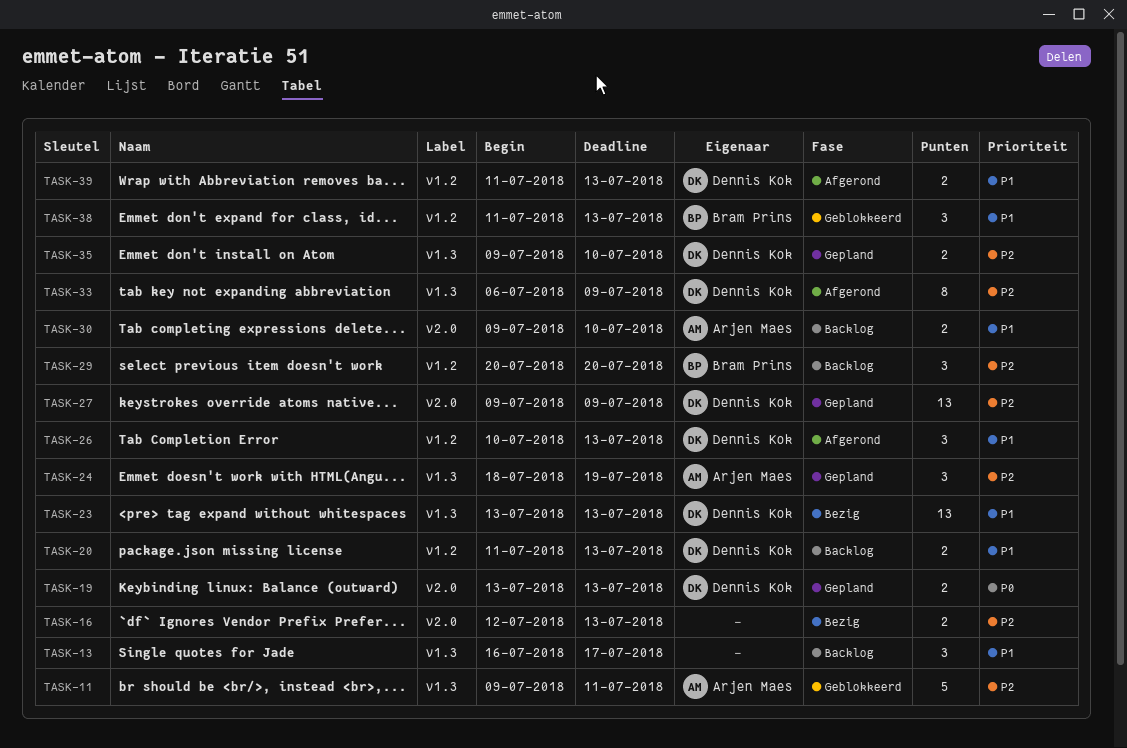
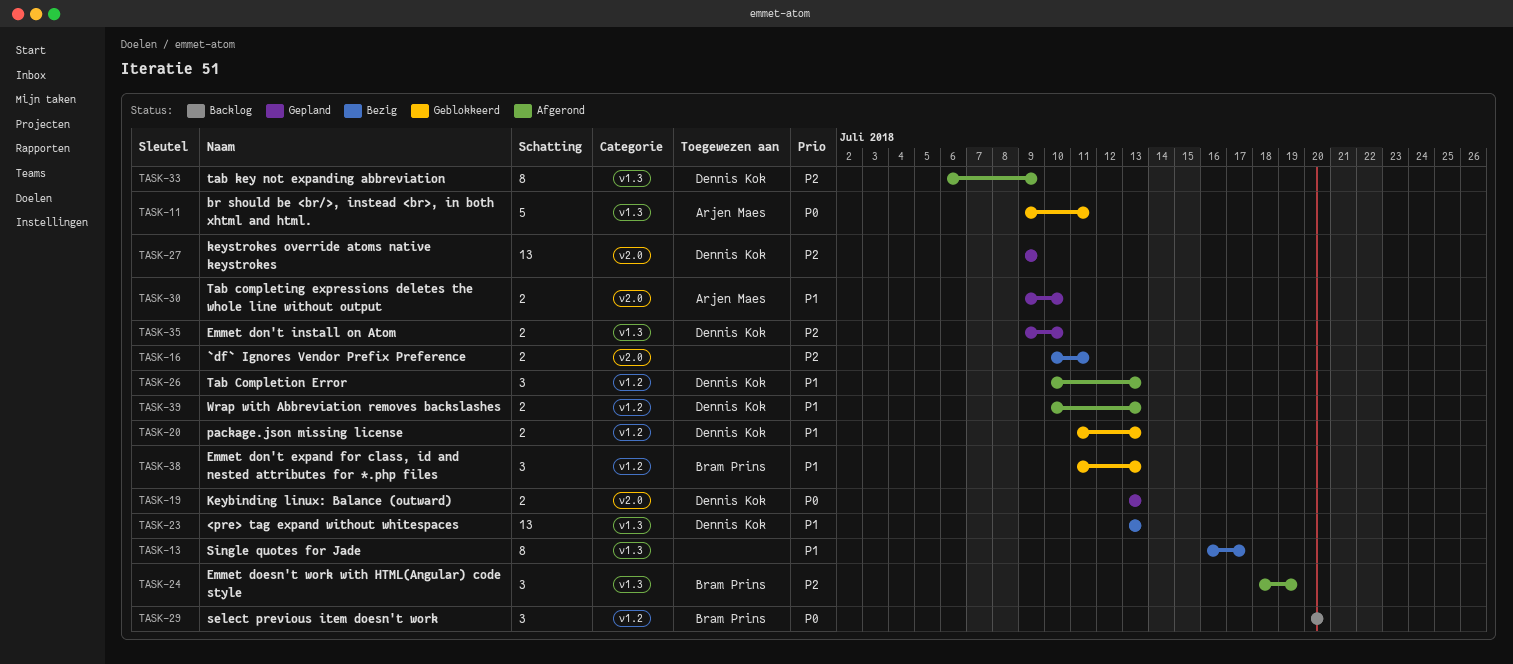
TASK-11, priority: P2 -> P0
TASK-13, status: Backlog -> Bezig
TASK-13, estimate: 3 -> 8
TASK-16, start: Jul 12 -> Jul 10
TASK-16, due: Jul 13 -> Jul 11
TASK-20, status: Backlog -> Geblokkeerd
TASK-24, status: Gepland -> Afgerond
TASK-24, owner: Arjen Maes -> Bram Prins
TASK-29, priority: P2 -> P0
TASK-30, status: Backlog -> Gepland
TASK-39, start: Jul 11 -> Jul 10

